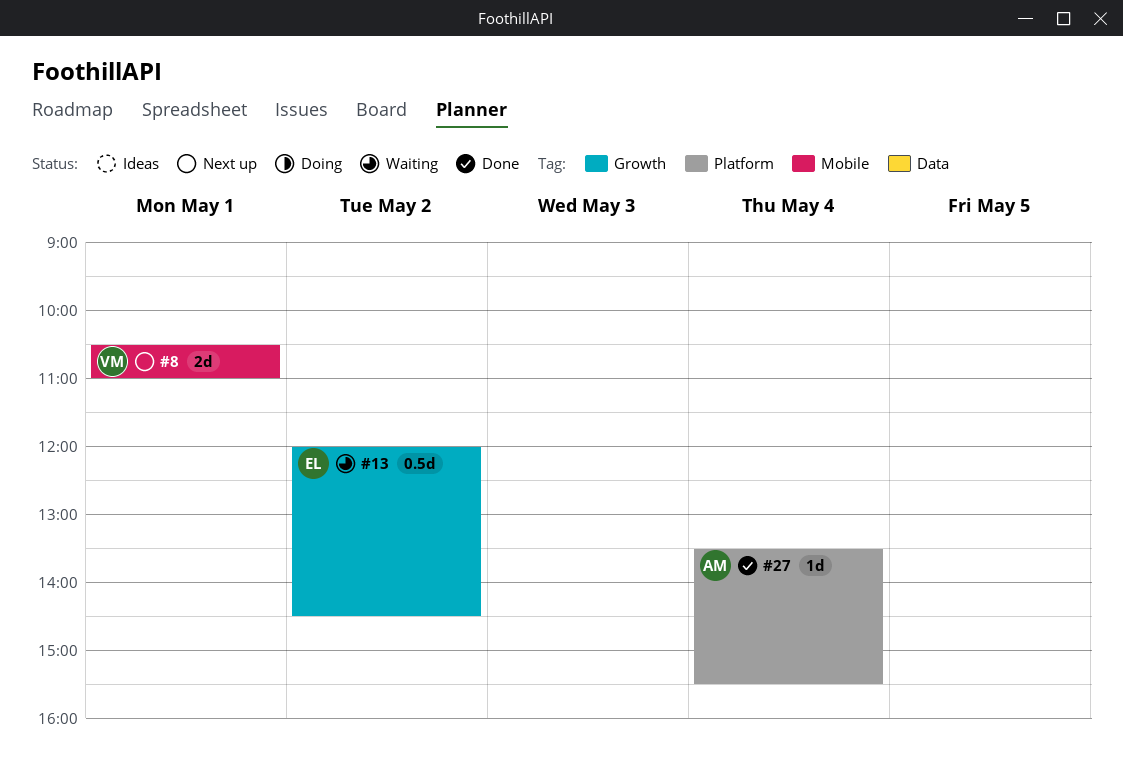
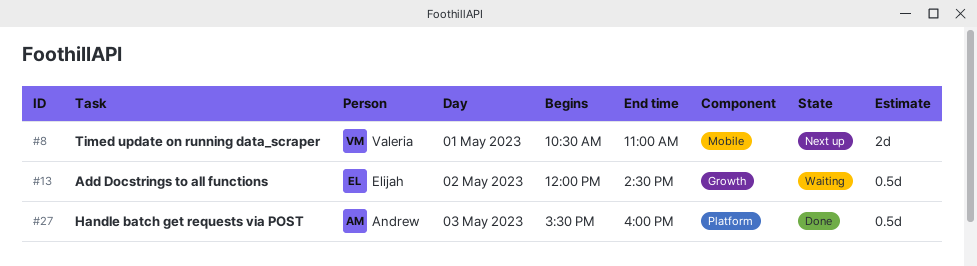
#27, estimate: 1d -> 0.5d
#27, day: May 4 -> May 3
#27, begins: 13:30 -> 15:30
#27, ends: 15:30 -> 16:00

